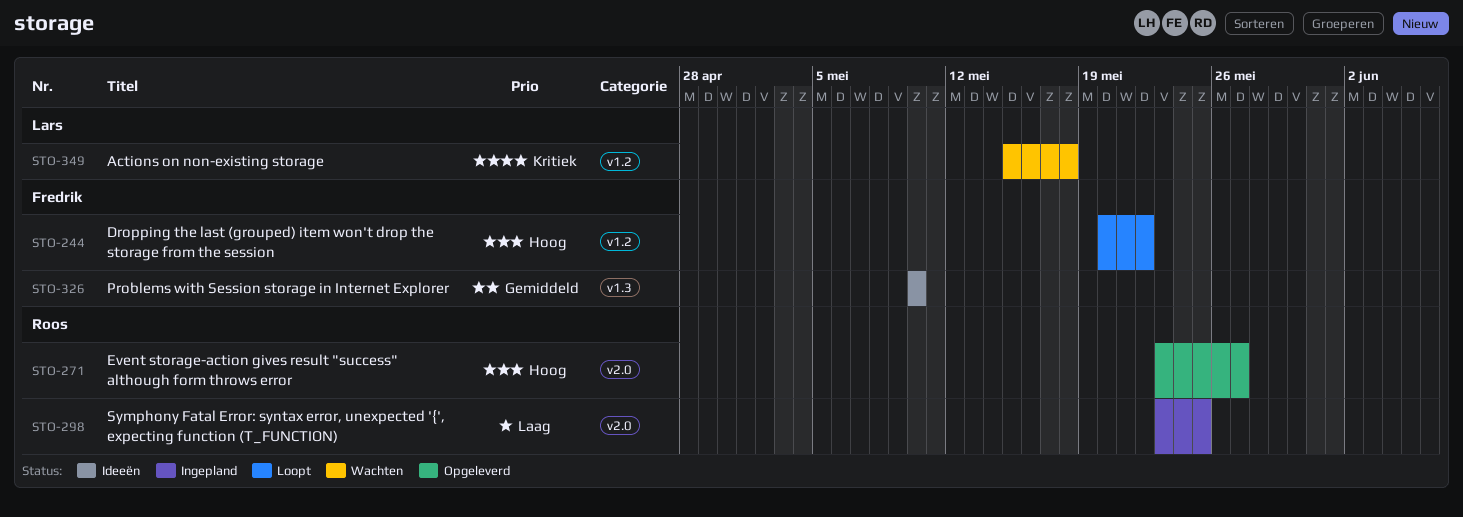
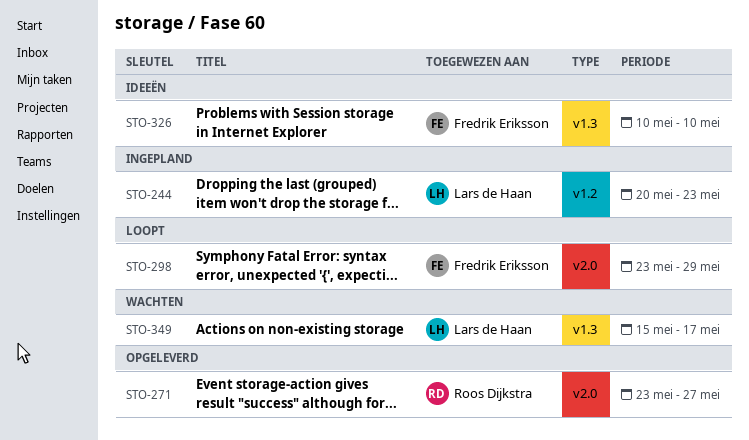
STO-244, status: Loopt -> Ingepland
STO-244, owner: Fredrik Eriksson -> Lars de Haan
STO-244, due: May 22 -> May 23
STO-298, status: Ingepland -> Loopt
STO-298, owner: Roos Dijkstra -> Fredrik Eriksson
STO-298, due: May 25 -> May 29
STO-349, label: v1.2 -> v1.3
STO-349, due: May 18 -> May 17

